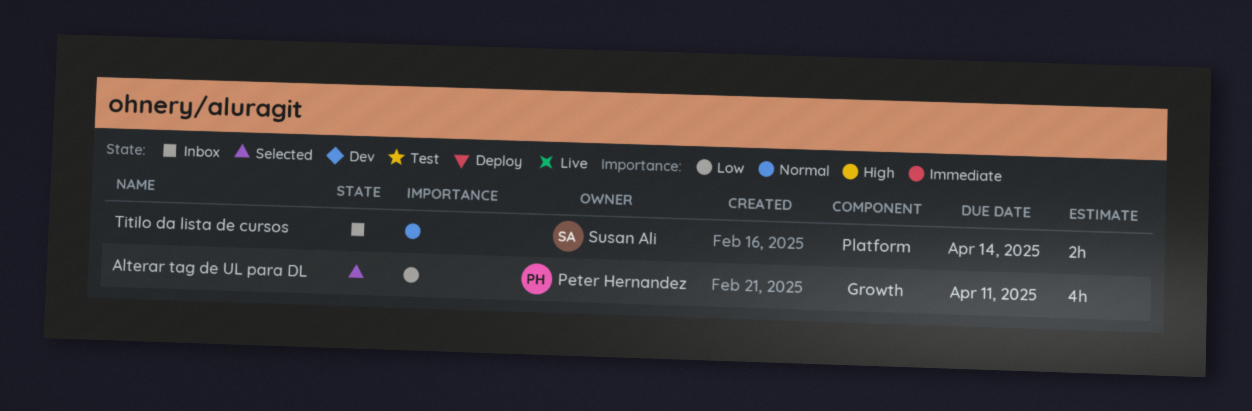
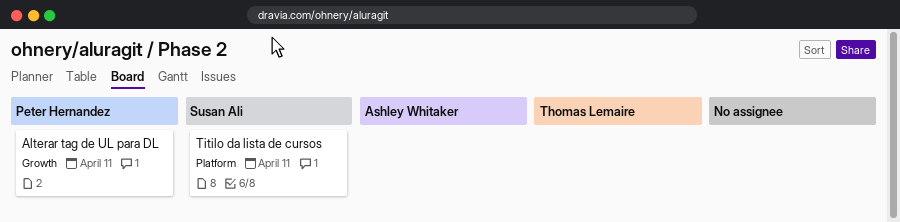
Titilo da lista de cursos, due: Apr 14 -> Apr 11

